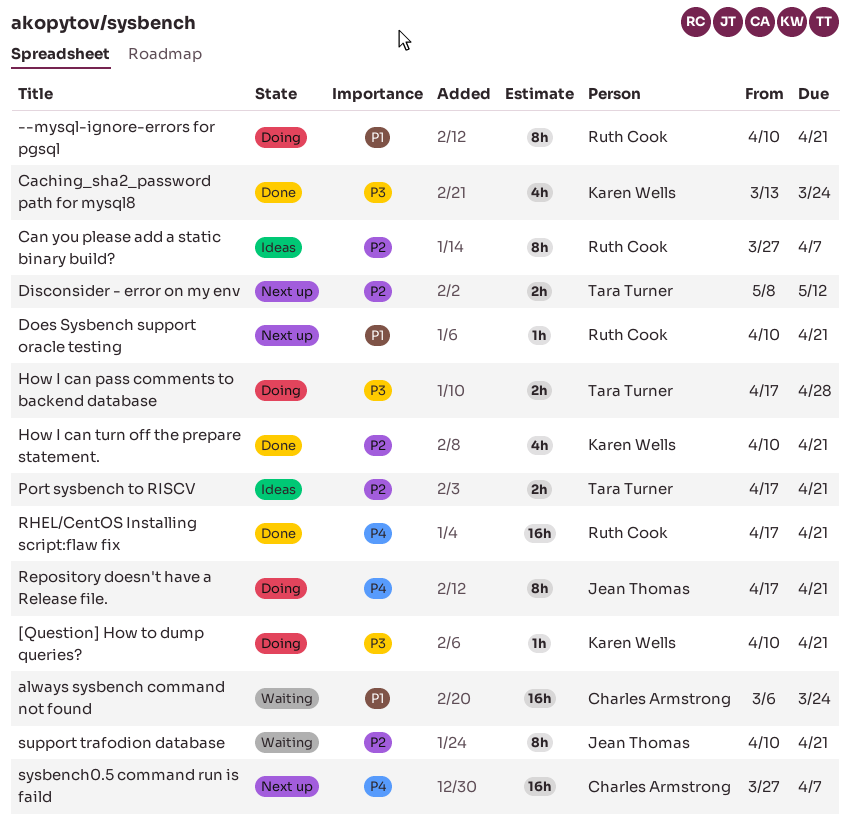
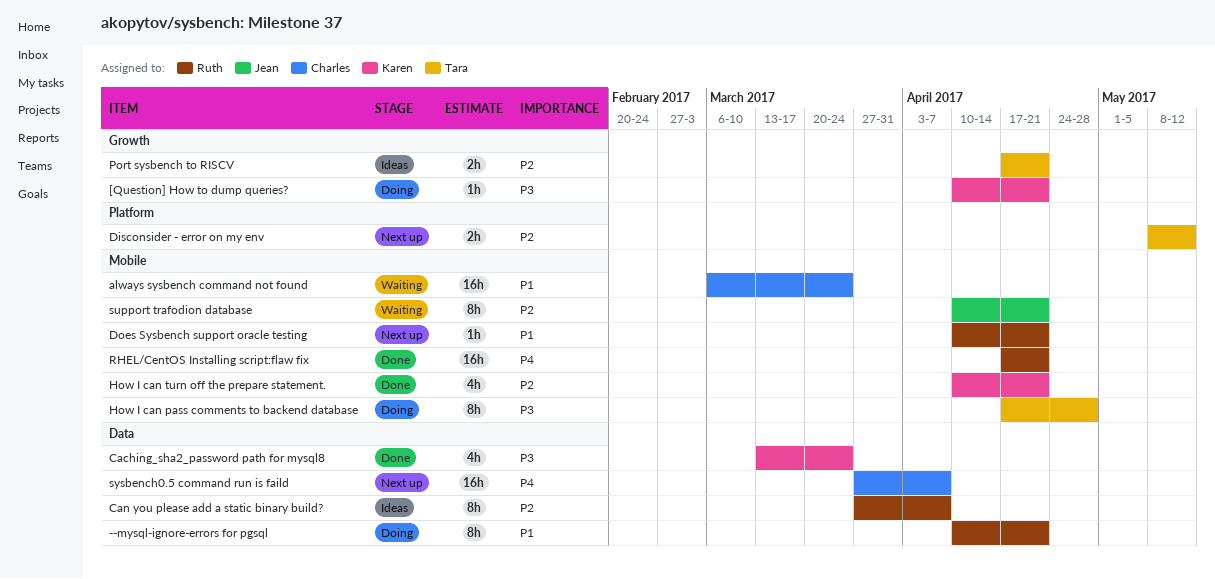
How I can pass comments to backend database, estimate: 2h -> 8h
Repository doesn't have a Release file.: present -> none

